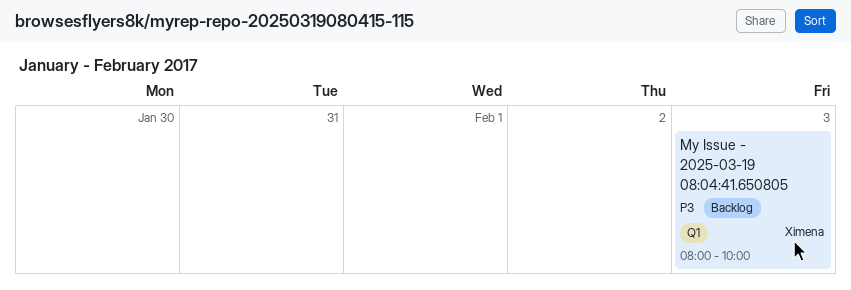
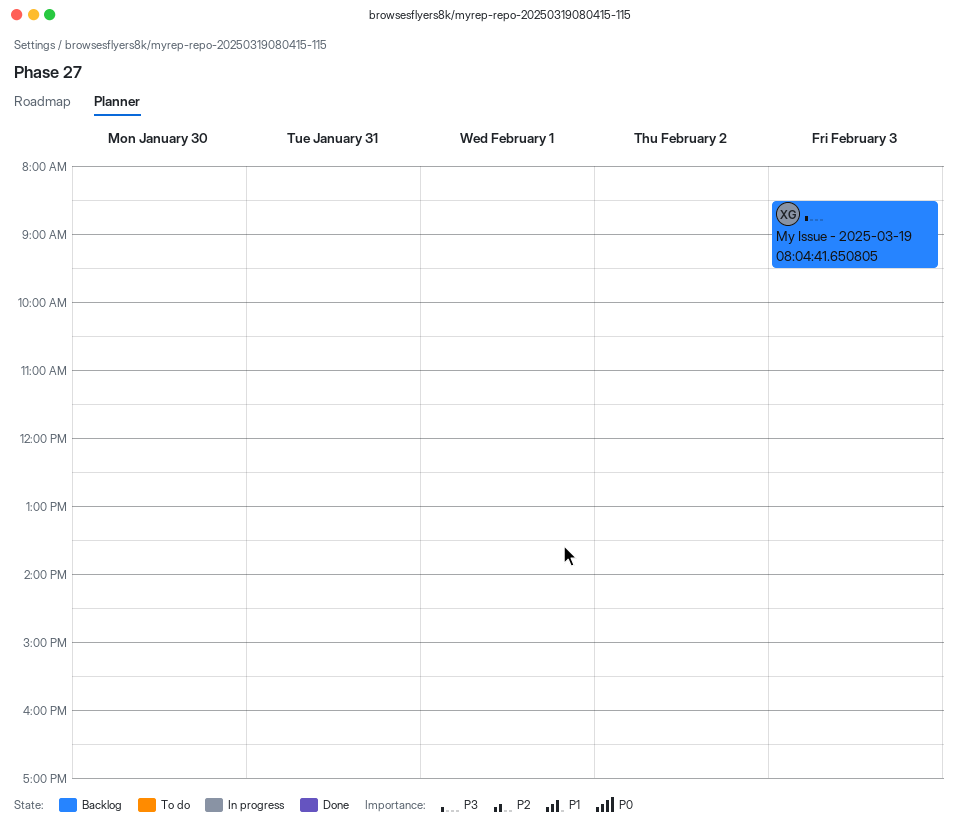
My Issue - 2025-03-19 08:04:41.650805, begins: 08:00 -> 08:30
My Issue - 2025-03-19 08:04:41.650805, ends: 10:00 -> 09:30

